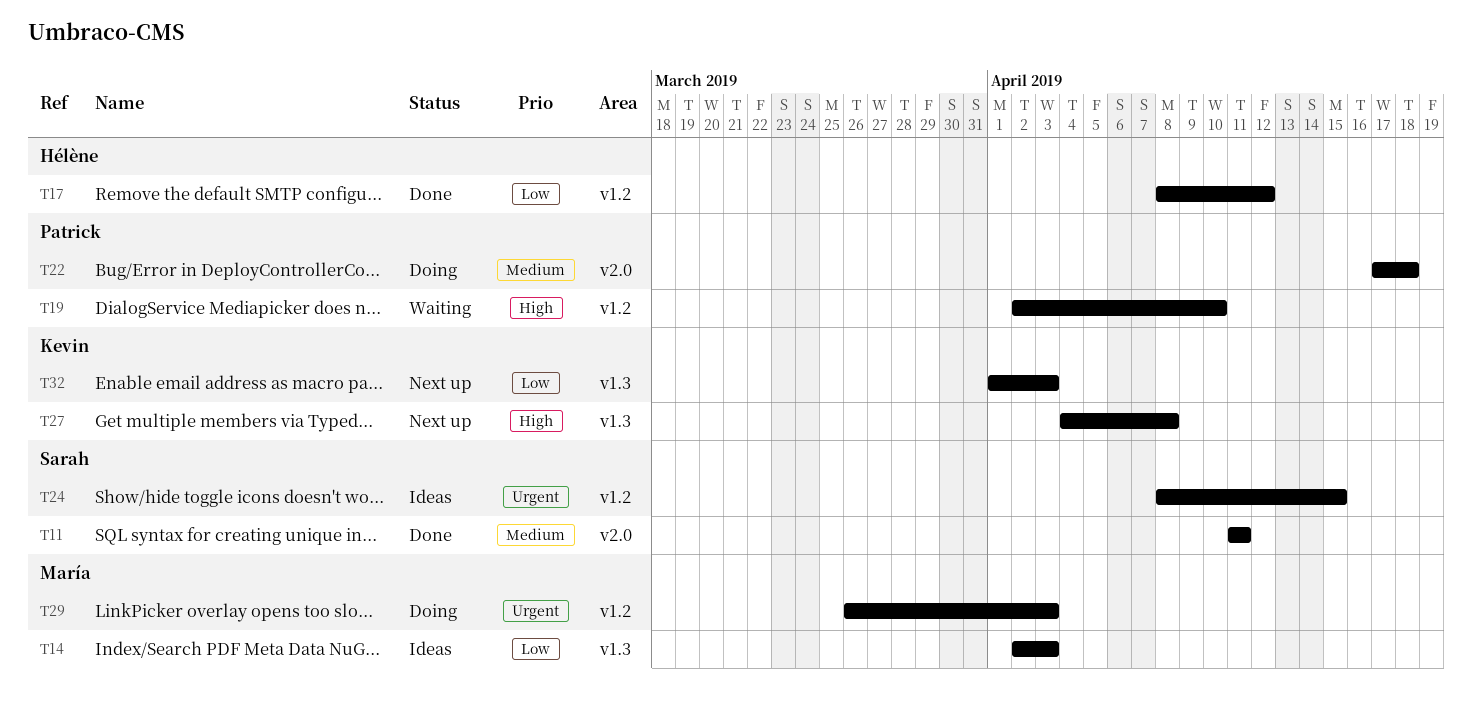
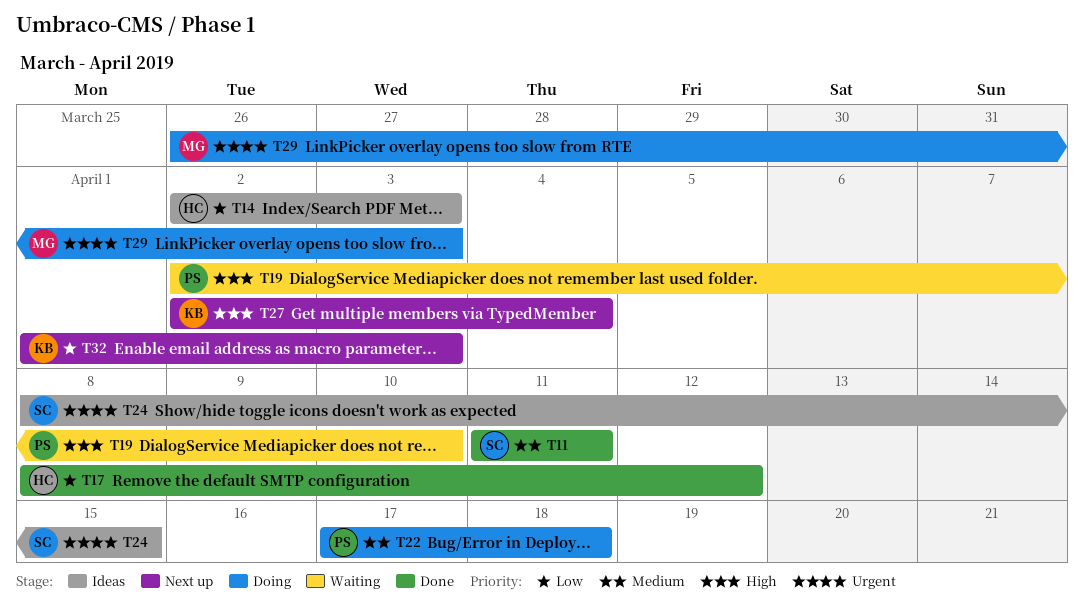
T14, owner: María -> Hélène
T27, start: Apr 4 -> Apr 2
T27, due: Apr 8 -> Apr 4

